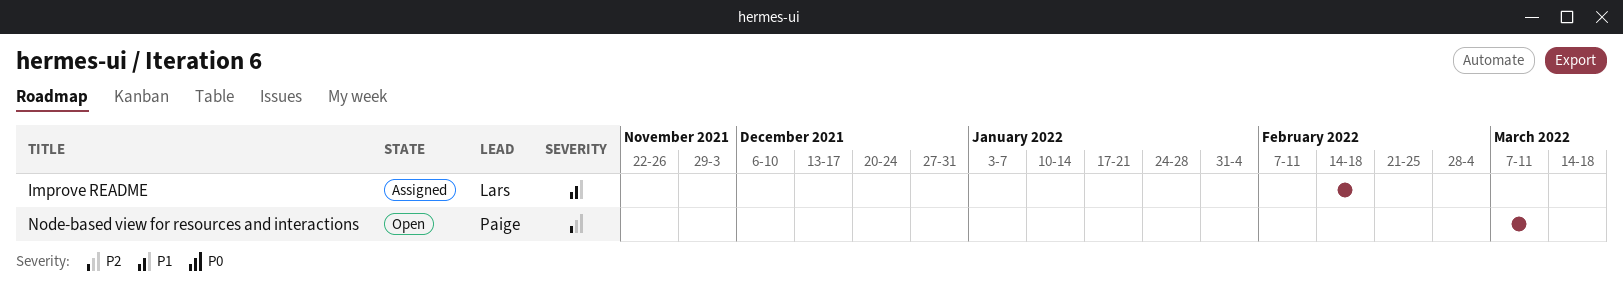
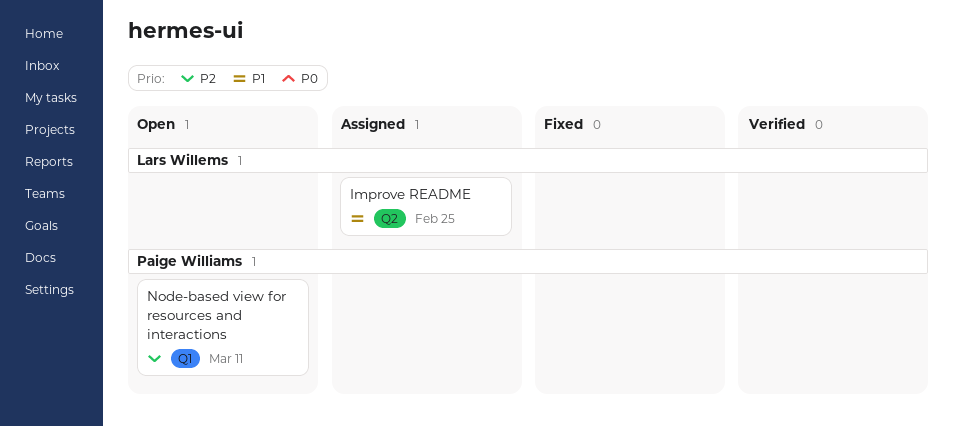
Improve README, due: Feb 18 -> Feb 25

